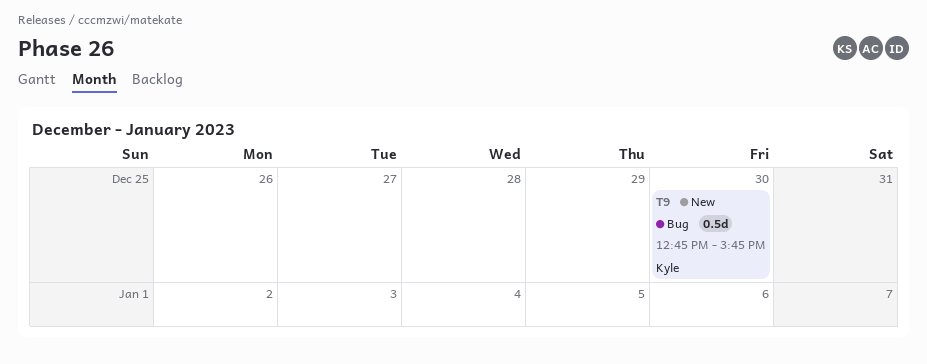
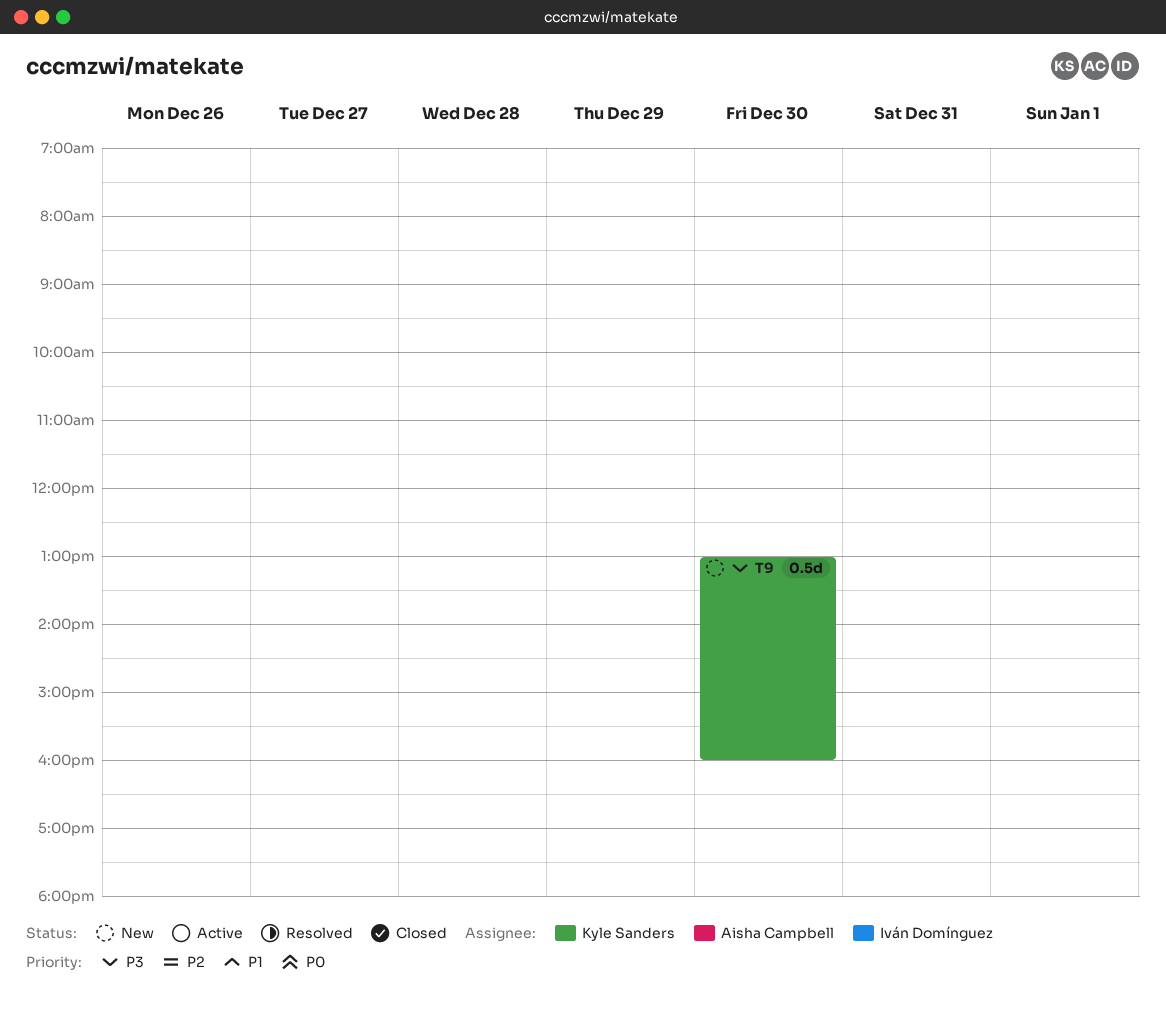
T9, begins: 12:45 -> 13:00
T9, ends: 15:45 -> 16:00

